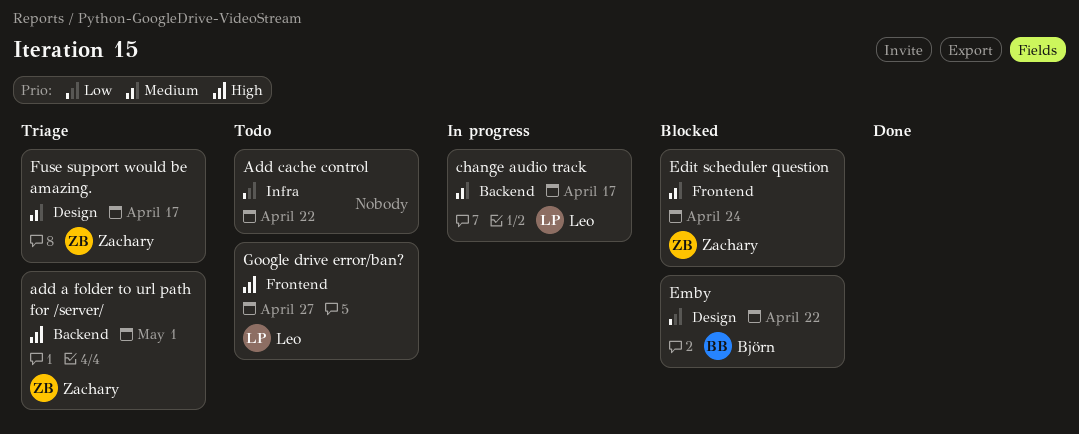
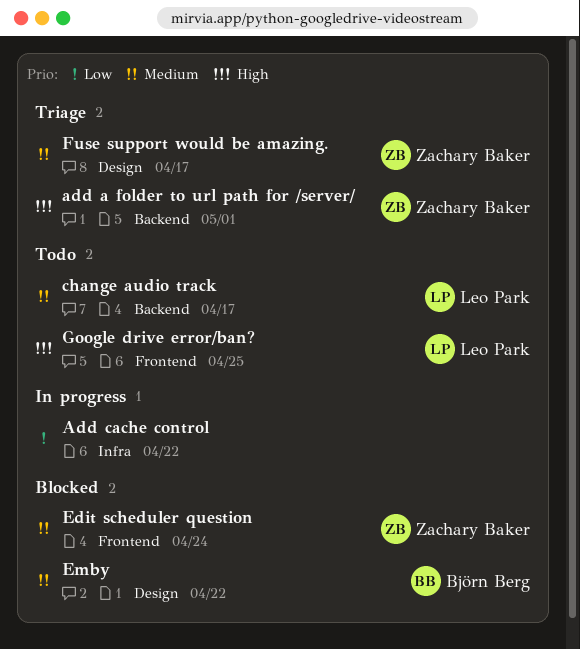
Add cache control, status: Todo -> In progress
change audio track, status: In progress -> Todo
Emby, priority: Low -> Medium
Google drive error/ban?, due: Apr 27 -> Apr 25

